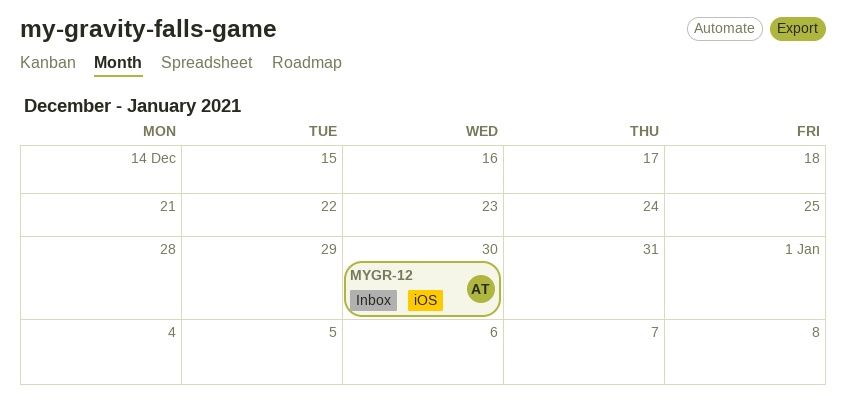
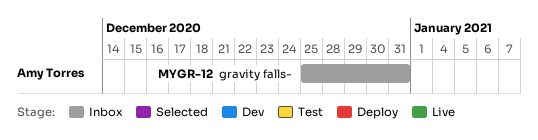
MYGR-12, due: Dec 30 -> Dec 31

